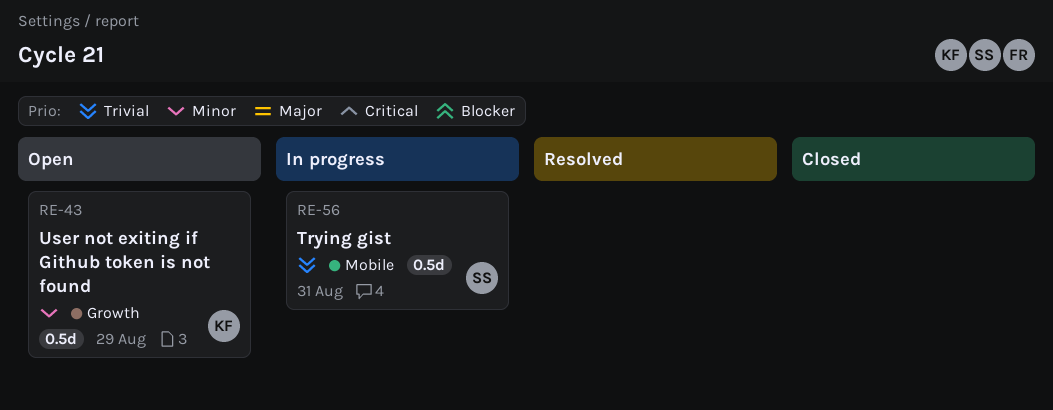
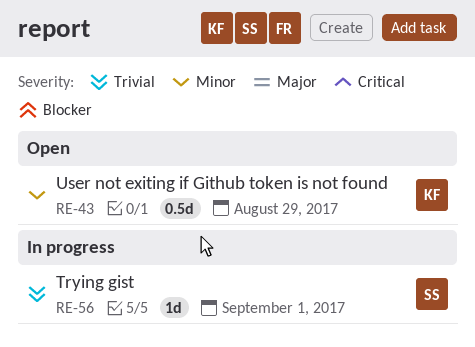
RE-56, estimate: 0.5d -> 1d
RE-56, day: Aug 31 -> Sep 1

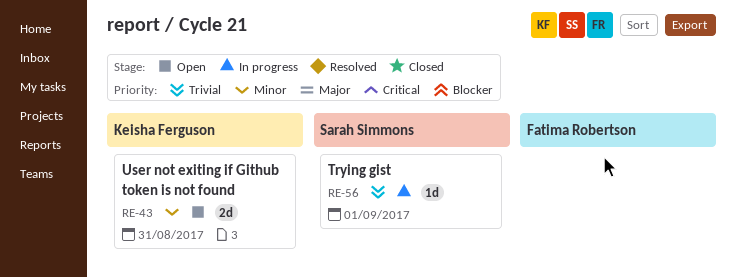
RE-43, estimate: 0.5d -> 2d
RE-43, day: Aug 29 -> Aug 31

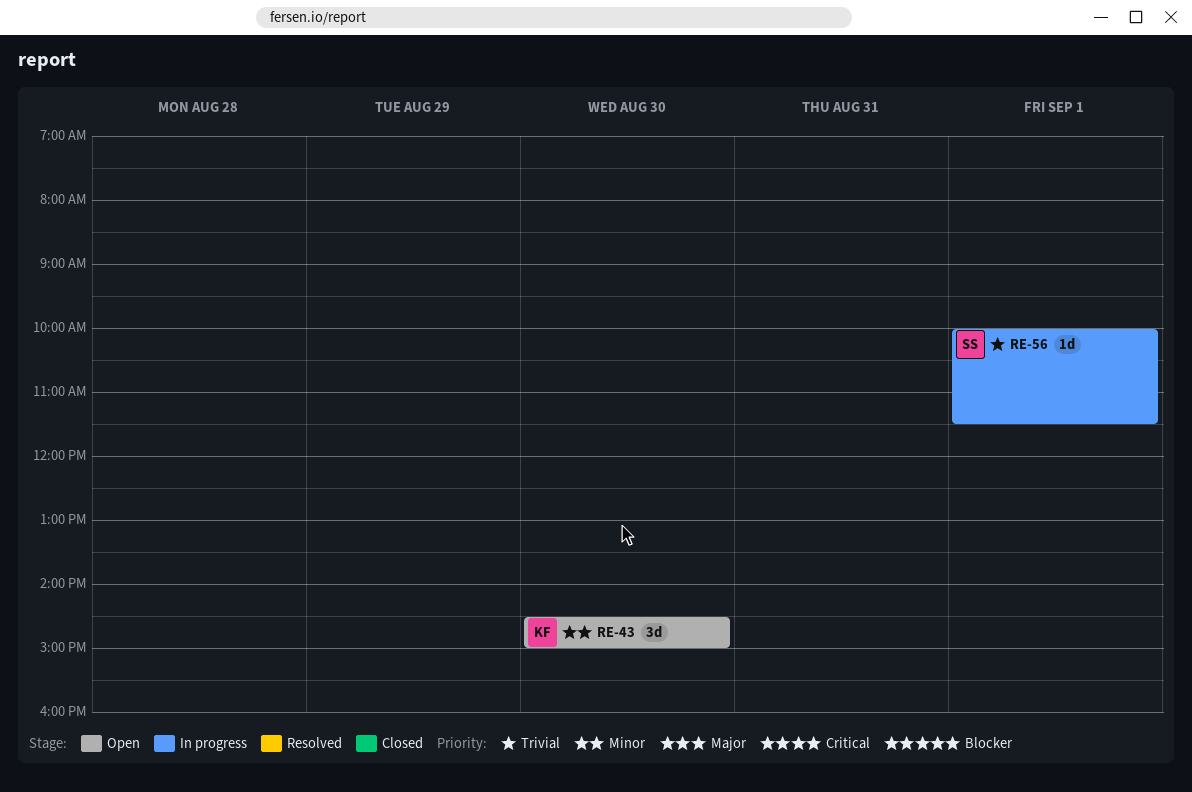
RE-43, estimate: 2d -> 3d
RE-43, day: Aug 31 -> Aug 30

